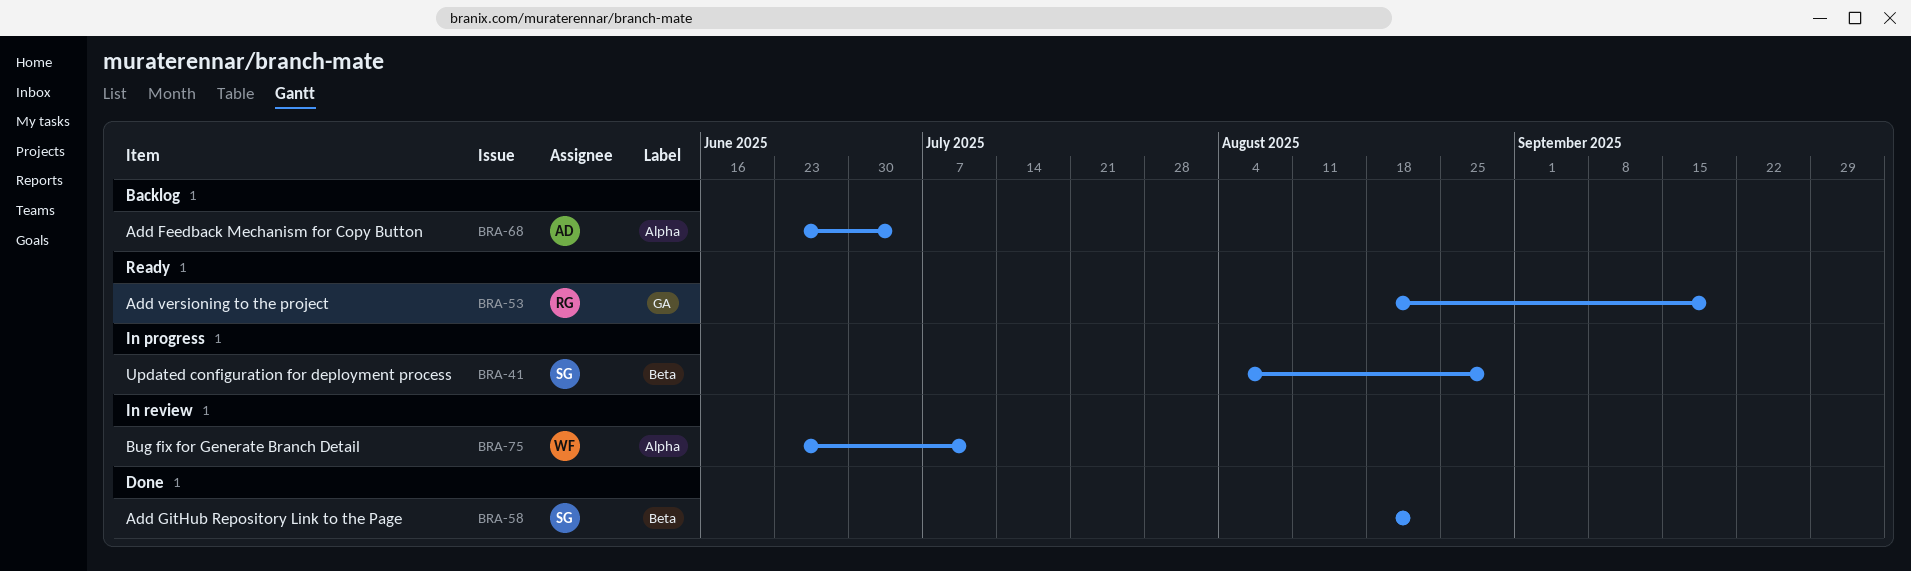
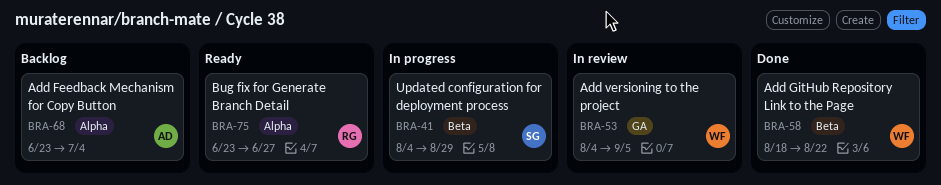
BRA-53, status: Ready -> In review
BRA-53, owner: RG -> WF
BRA-53, start: Aug 18 -> Aug 4
BRA-53, due: Sep 19 -> Sep 5
BRA-58, owner: SG -> WF
BRA-75, status: In review -> Ready
BRA-75, owner: WF -> RG
BRA-75, due: Jul 11 -> Jun 27

